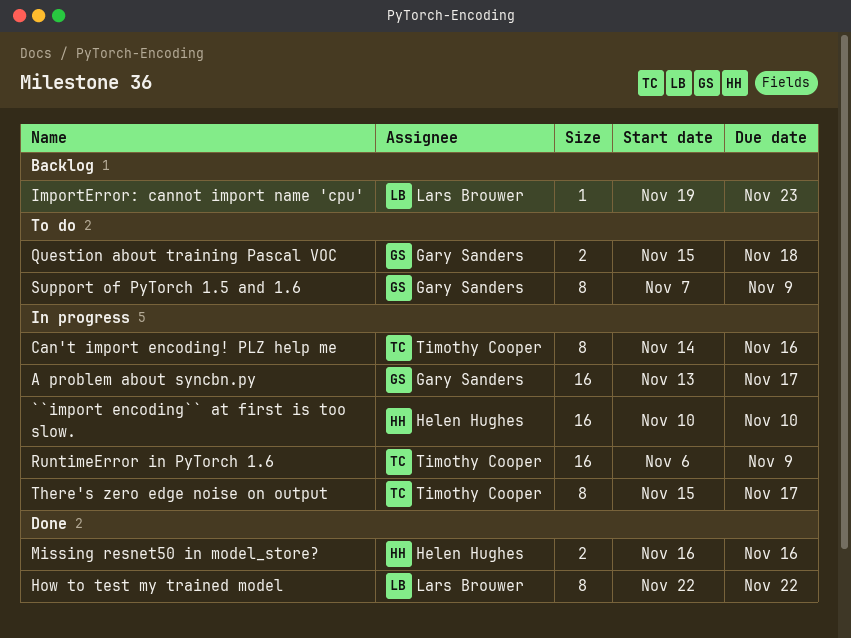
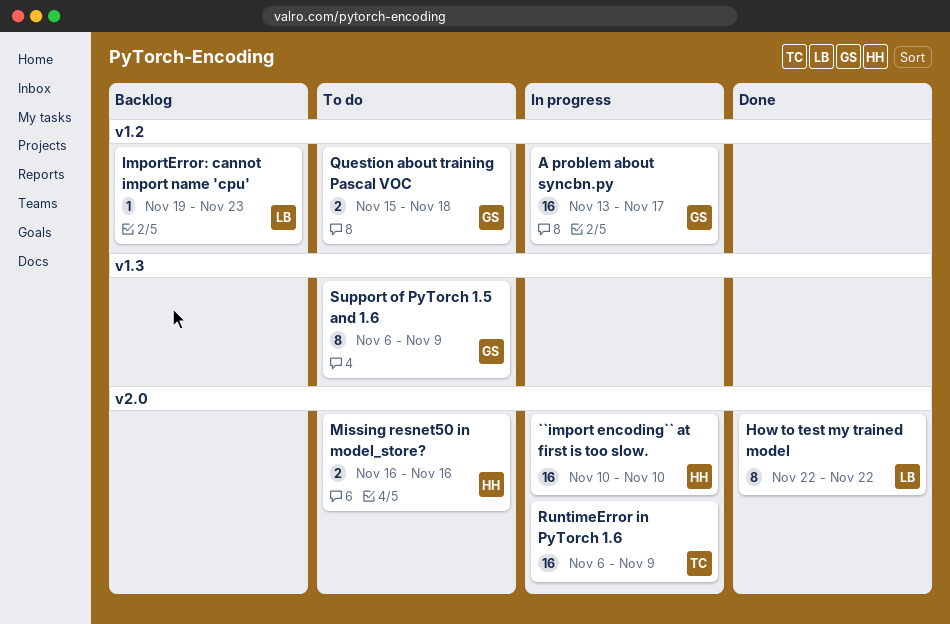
Can't import encoding! PLZ help me: present -> none
Missing resnet50 in model_store?, status: Done -> To do
Support of PyTorch 1.5 and 1.6, start: Nov 7 -> Nov 6
There's zero edge noise on output: present -> none

